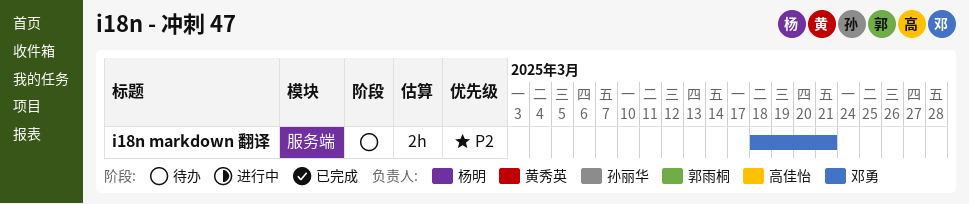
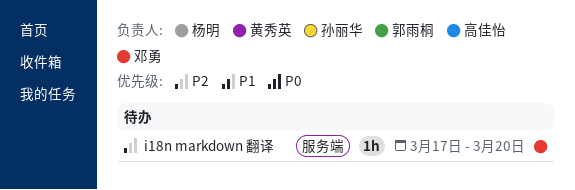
i18n markdown 翻译, estimate: 2h -> 1h
i18n markdown 翻译, start: Mar 18 -> Mar 17
i18n markdown 翻译, due: Mar 21 -> Mar 20

